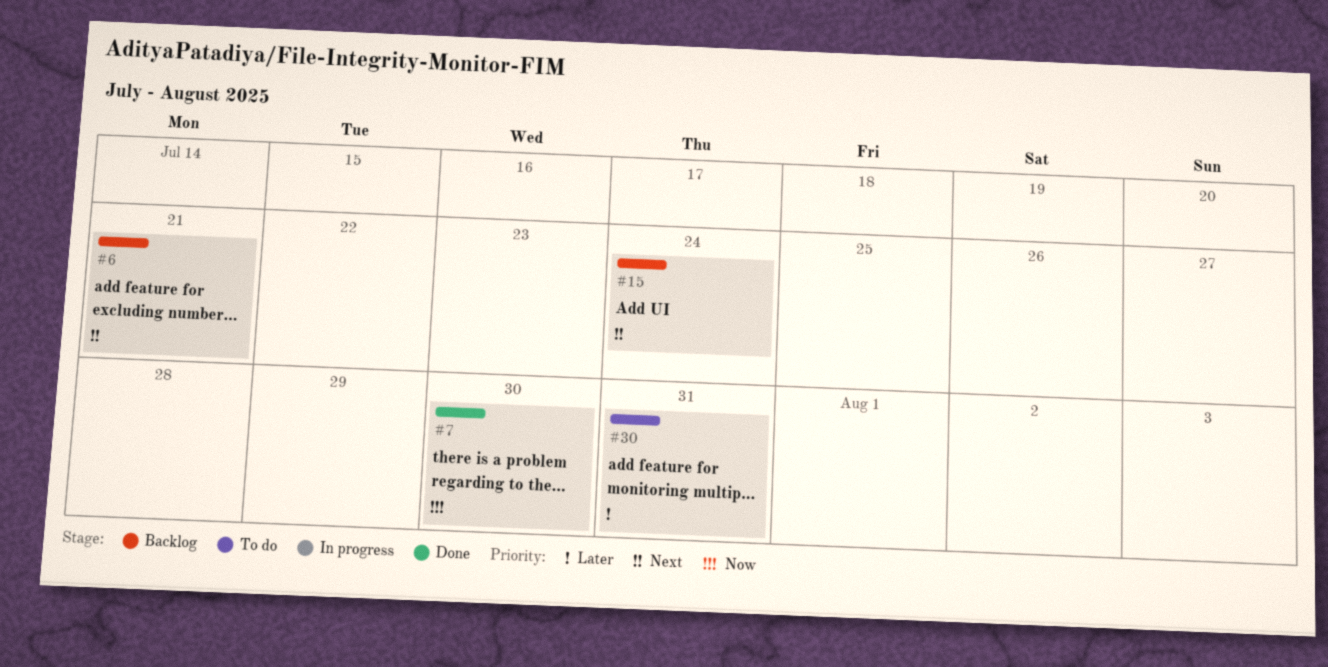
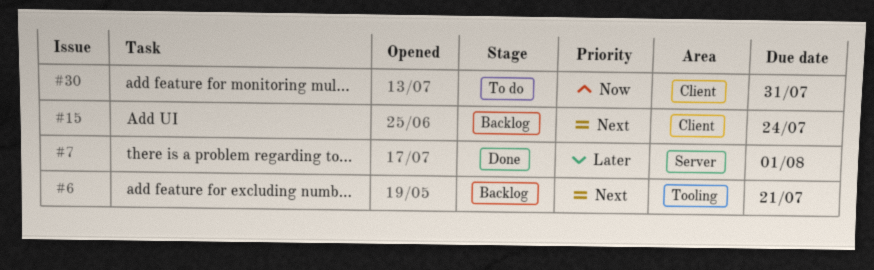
#7, priority: Now -> Later
#7, due: Jul 30 -> Aug 1
#30, priority: Later -> Now

